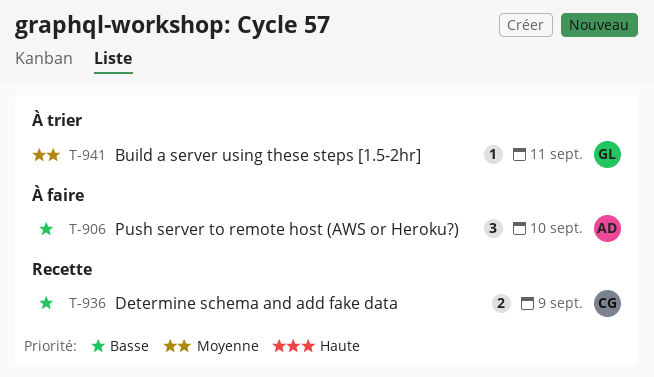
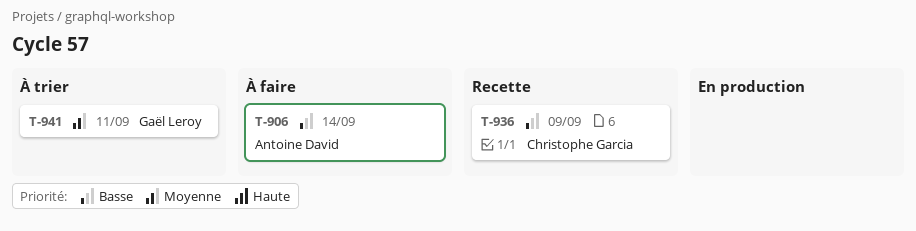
T-906, day: Sep 10 -> Sep 14

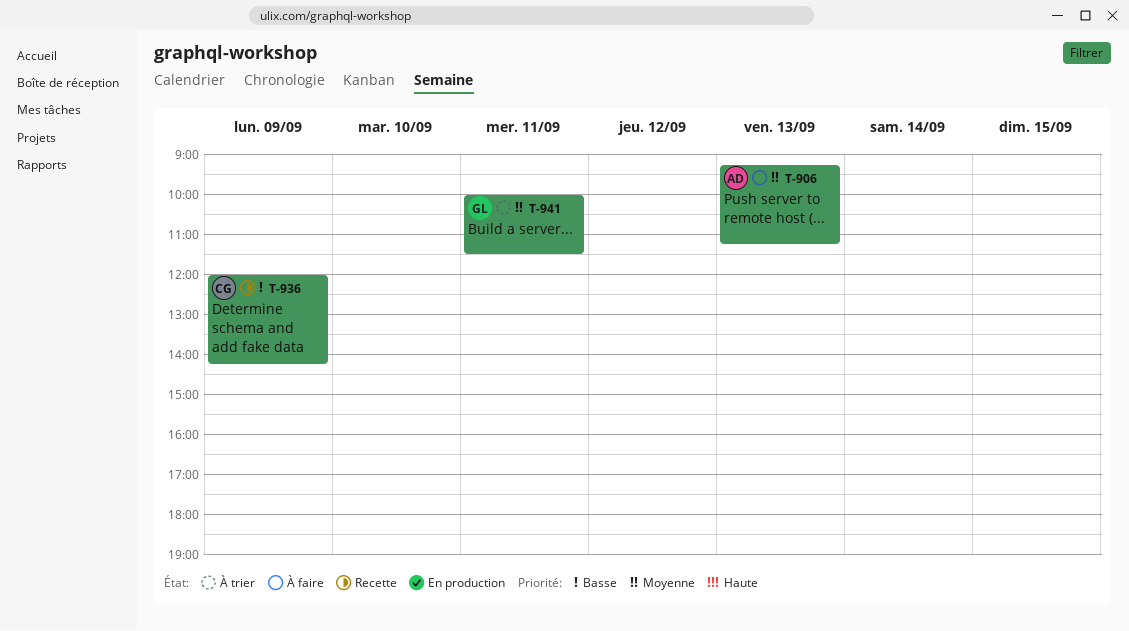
T-906, priority: Basse -> Moyenne
T-906, day: Sep 14 -> Sep 13

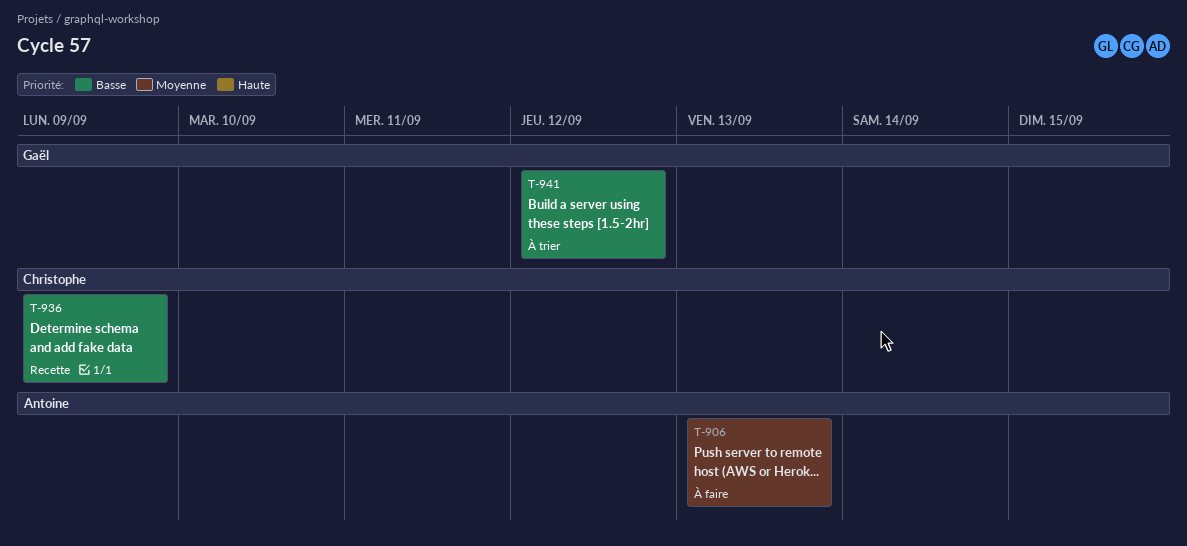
T-941, priority: Moyenne -> Basse
T-941, day: Sep 11 -> Sep 12

